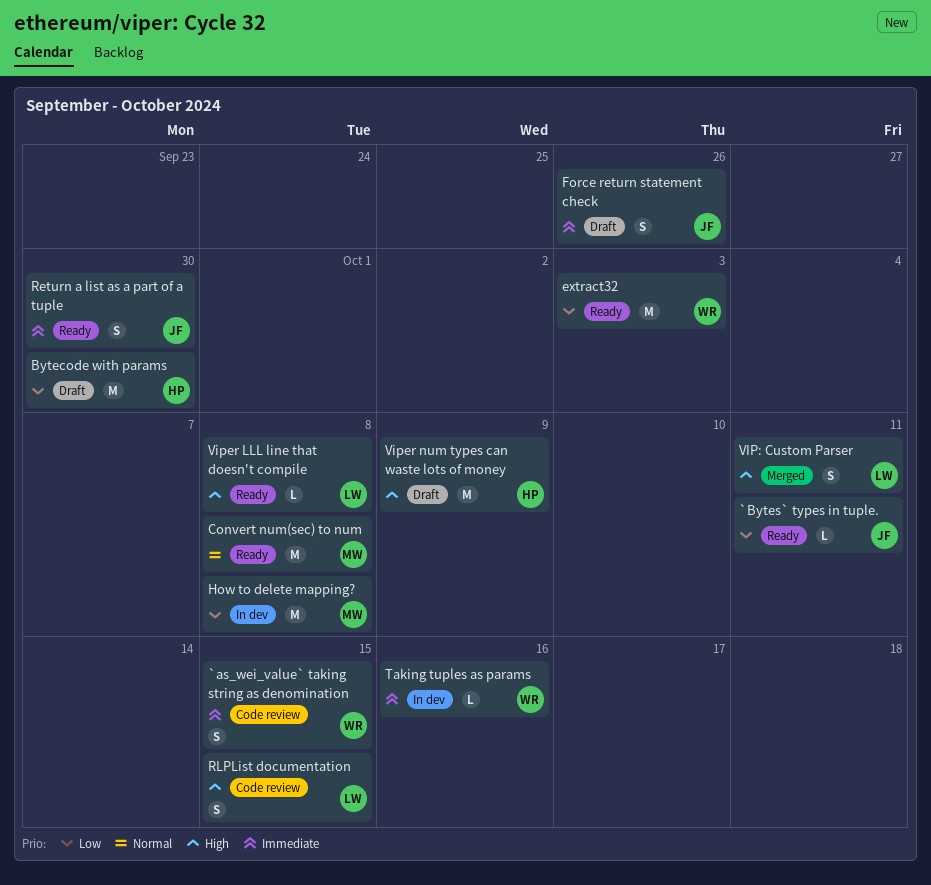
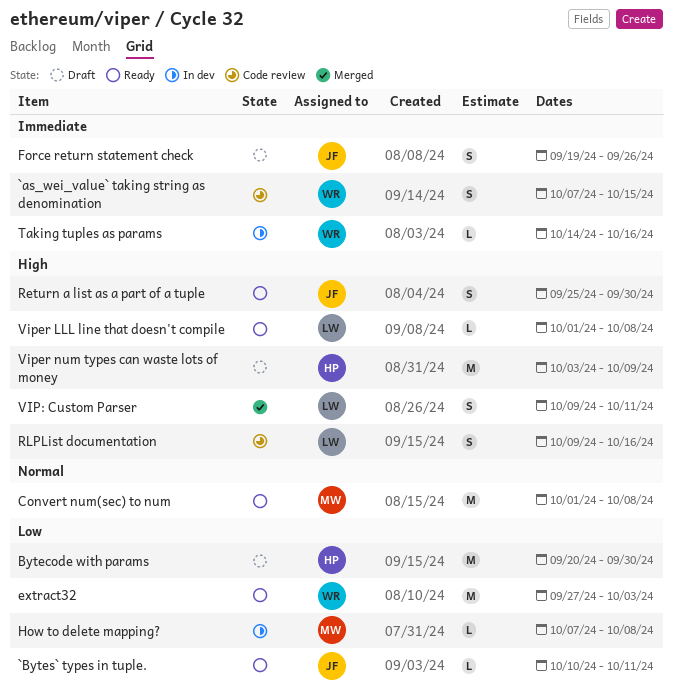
How to delete mapping?, estimate: M -> L
Return a list as a part of a tuple, priority: Immediate -> High
RLPList documentation, due: Oct 15 -> Oct 16

